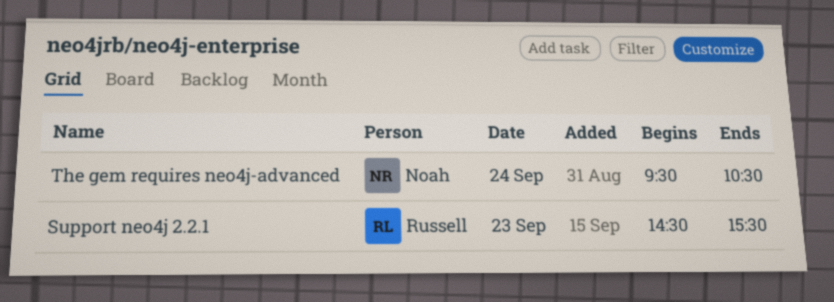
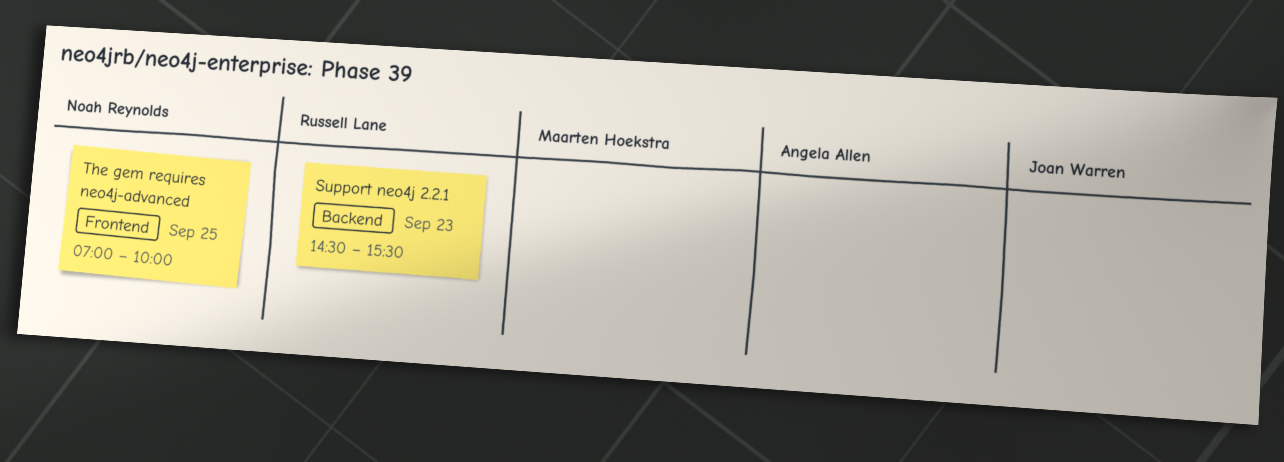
The gem requires neo4j-advanced, day: Sep 24 -> Sep 25
The gem requires neo4j-advanced, begins: 09:30 -> 07:00
The gem requires neo4j-advanced, ends: 10:30 -> 10:00

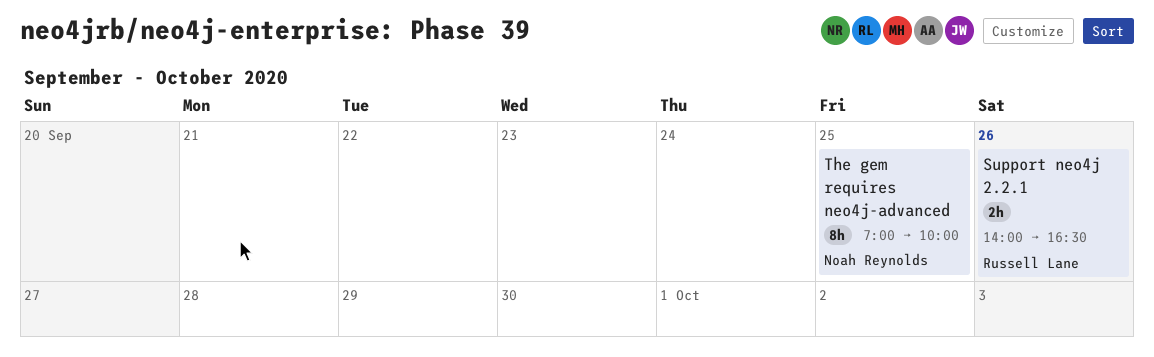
Support neo4j 2.2.1, day: Sep 23 -> Sep 26
Support neo4j 2.2.1, begins: 14:30 -> 14:00
Support neo4j 2.2.1, ends: 15:30 -> 16:30

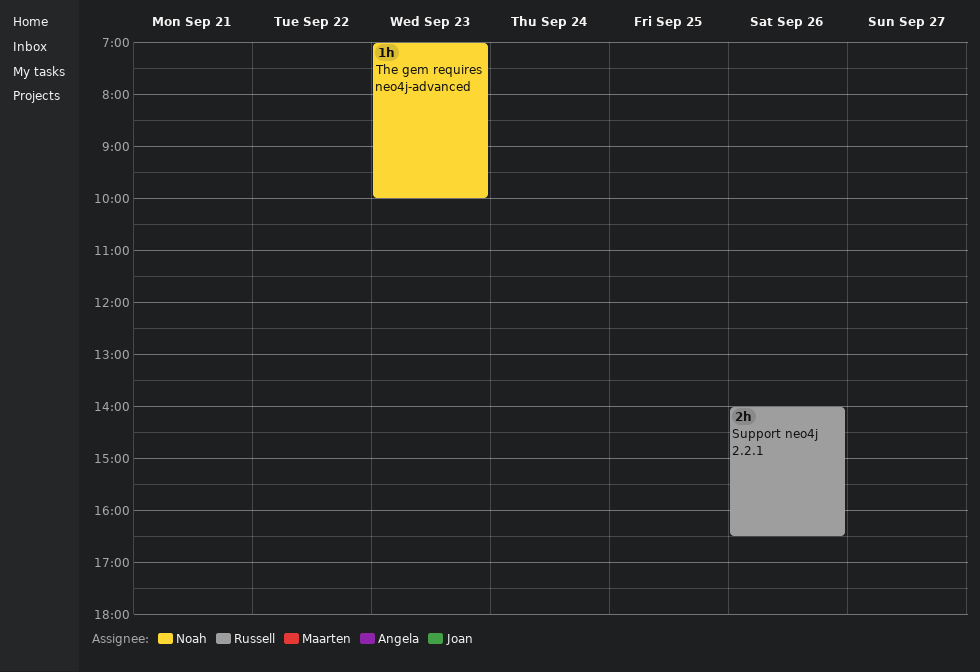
The gem requires neo4j-advanced, estimate: 8h -> 1h
The gem requires neo4j-advanced, day: Sep 25 -> Sep 23

